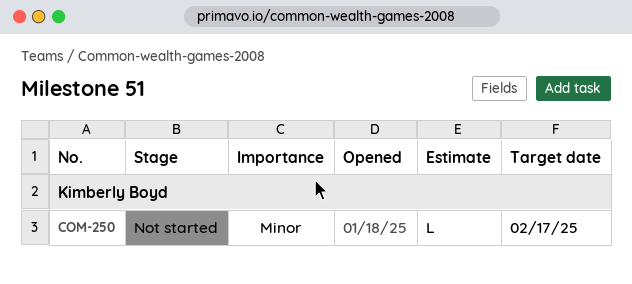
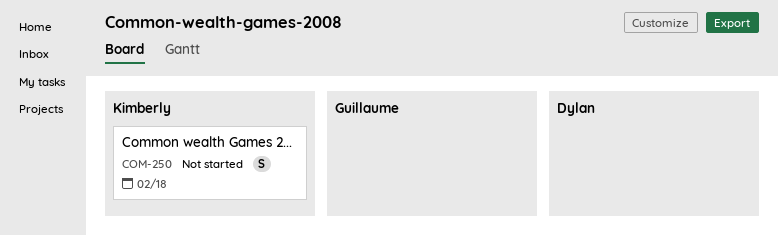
COM-250, estimate: L -> S
COM-250, due: Feb 17 -> Feb 18

